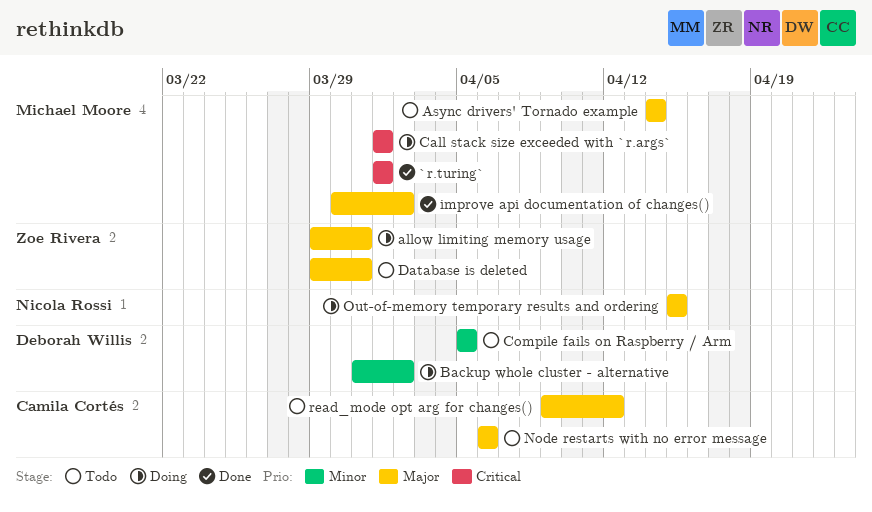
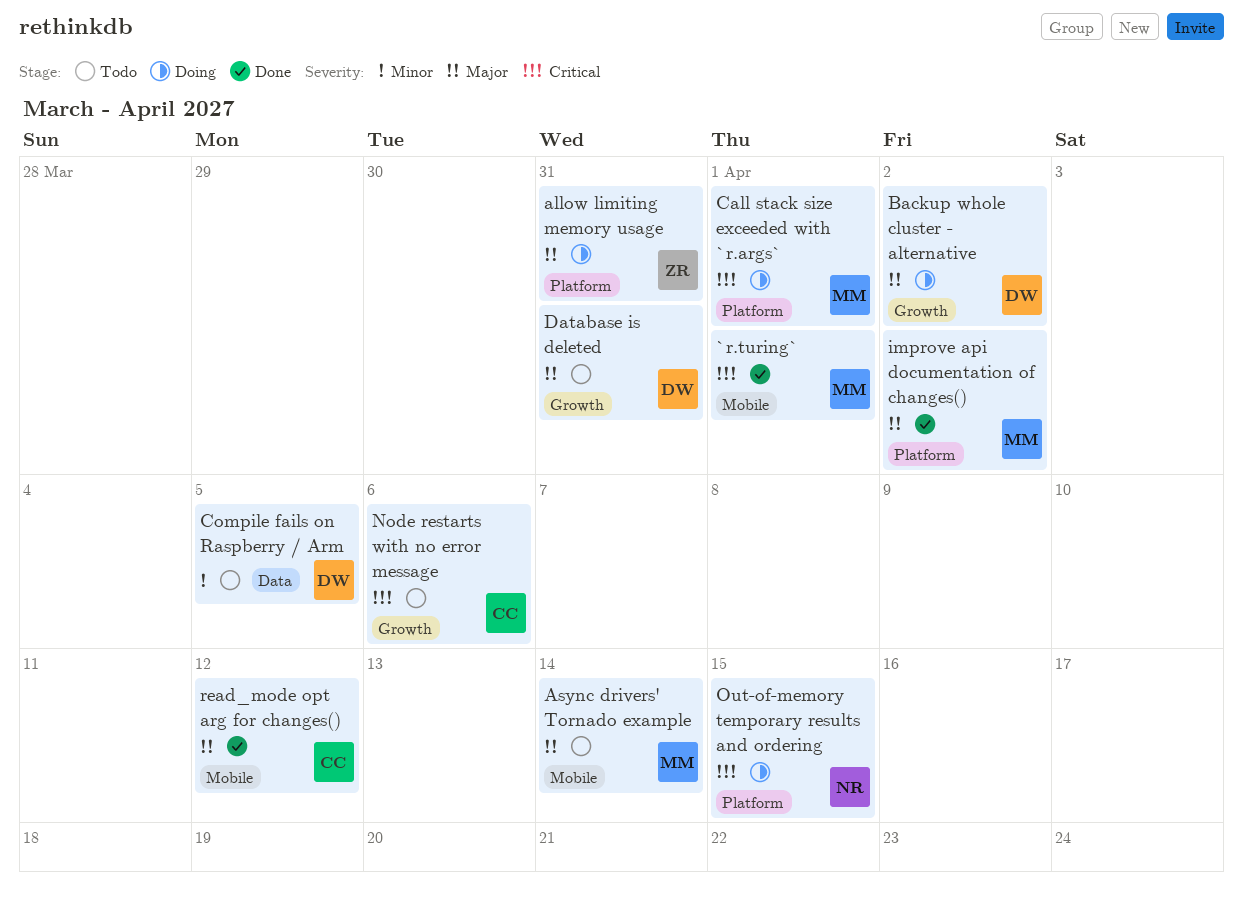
Backup whole cluster - alternative, priority: Minor -> Major
Database is deleted, owner: Zoe Rivera -> Deborah Willis
Node restarts with no error message, priority: Major -> Critical
Out-of-memory temporary results and ordering, priority: Major -> Critical
read_mode opt arg for changes(), status: Todo -> Done

